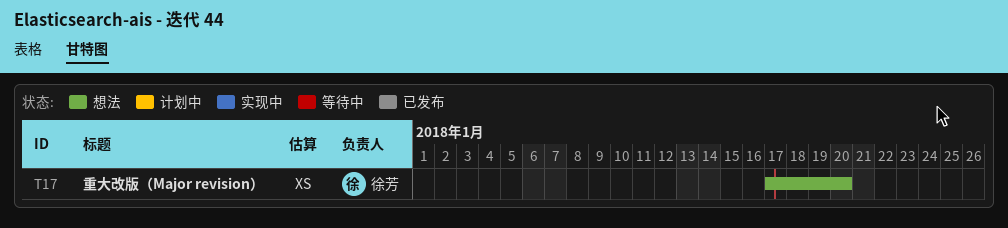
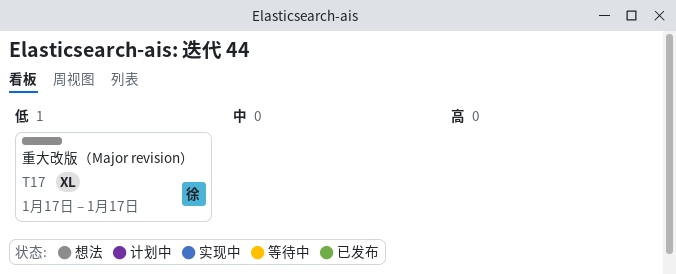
T17, estimate: XS -> XL
T17, due: Jan 20 -> Jan 17

